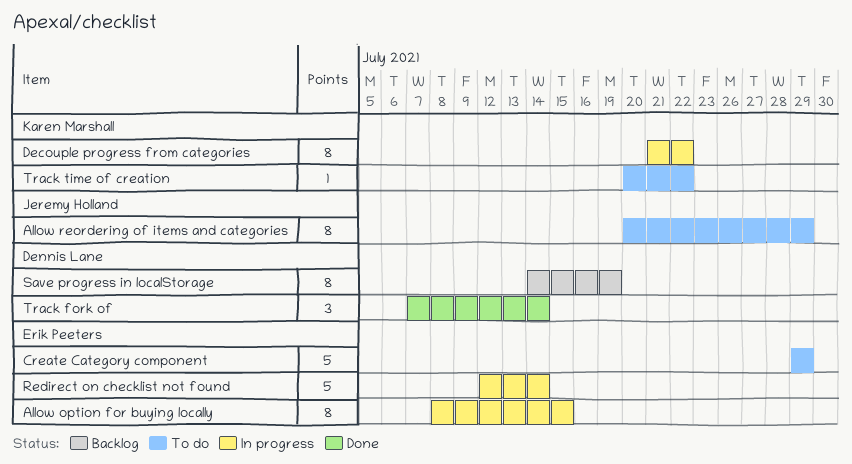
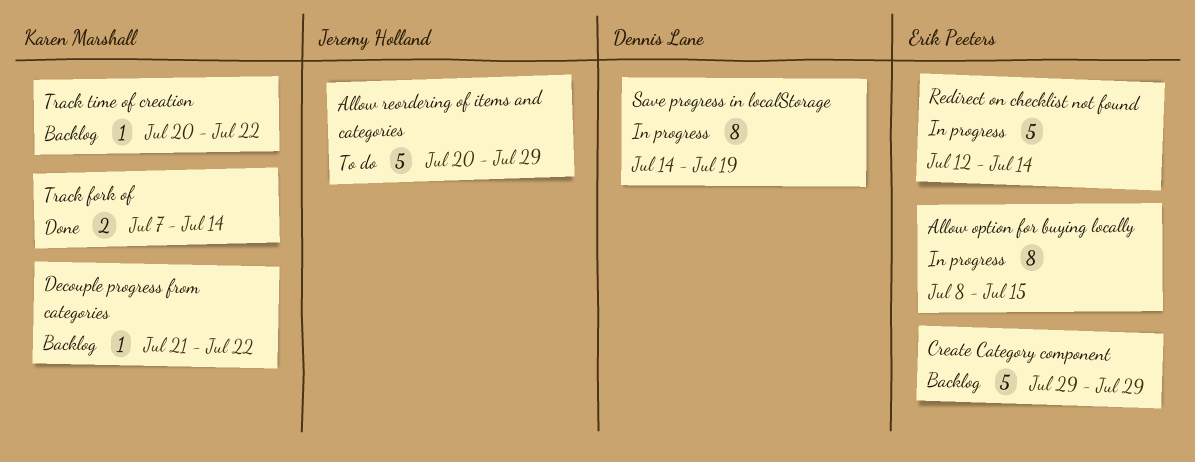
Allow reordering of items and categories, estimate: 8 -> 5
Create Category component, status: To do -> Backlog
Decouple progress from categories, status: In progress -> Backlog
Decouple progress from categories, estimate: 8 -> 1
Save progress in localStorage, status: Backlog -> In progress
Track fork of, owner: Dennis Lane -> Karen Marshall
Track fork of, estimate: 3 -> 2
Track time of creation, status: To do -> Backlog

